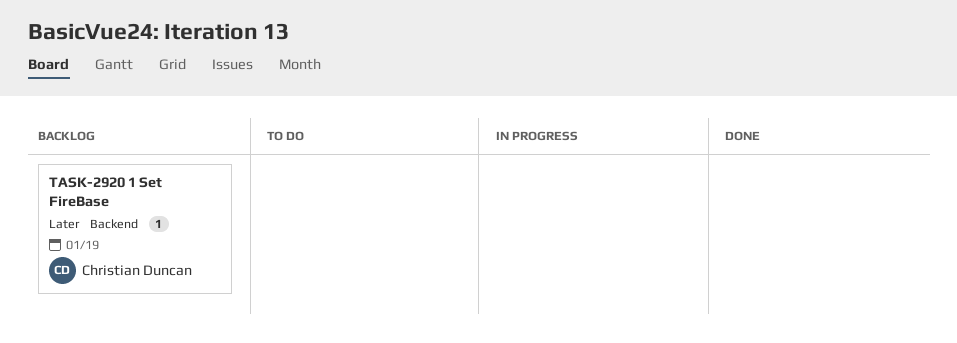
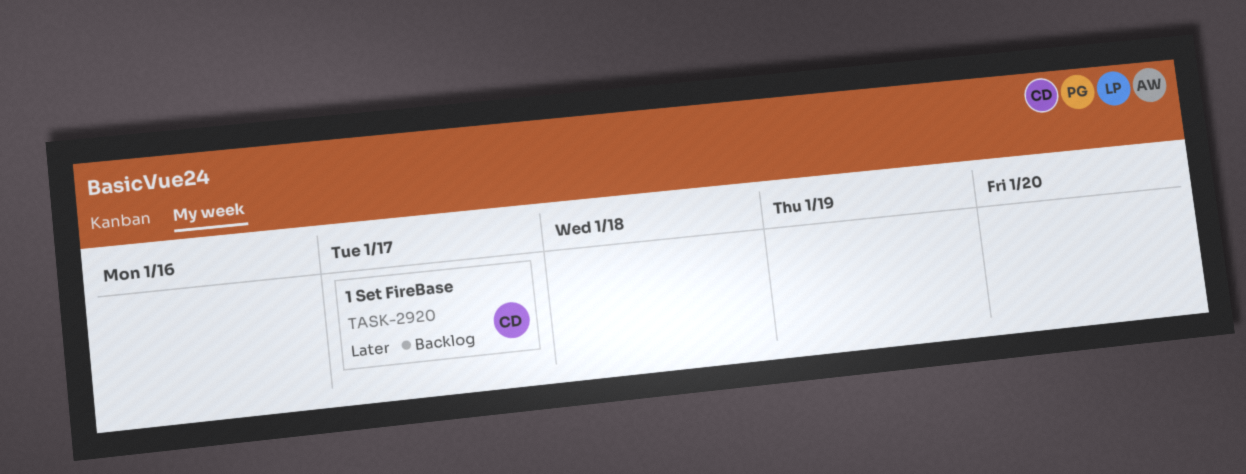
TASK-2920, due: Jan 19 -> Jan 17

